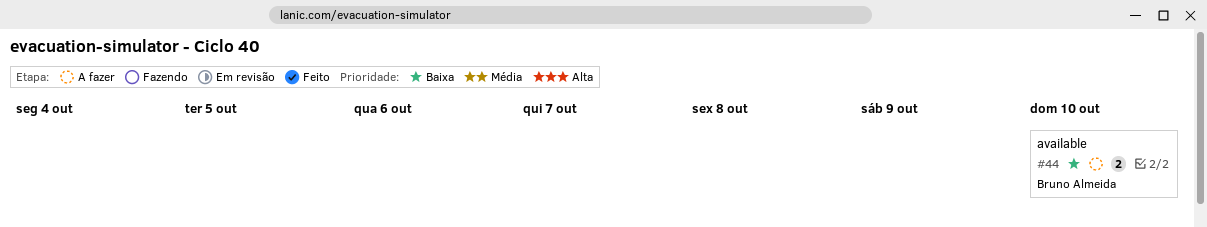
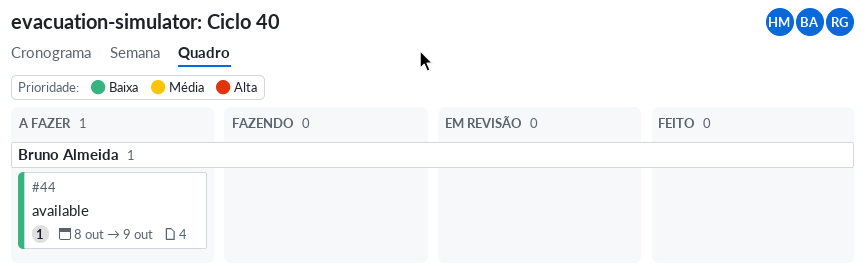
#44, estimate: 2 -> 1
#44, due: Oct 10 -> Oct 9

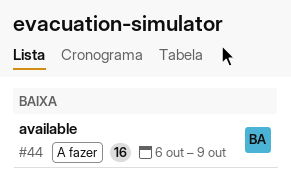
#44, estimate: 1 -> 16
#44, start: Oct 8 -> Oct 6

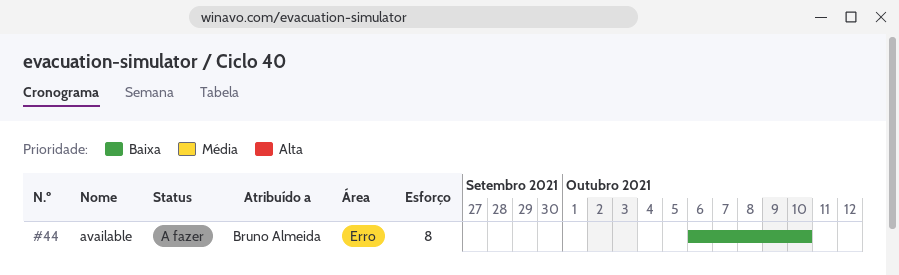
#44, estimate: 16 -> 8
#44, due: Oct 9 -> Oct 10

